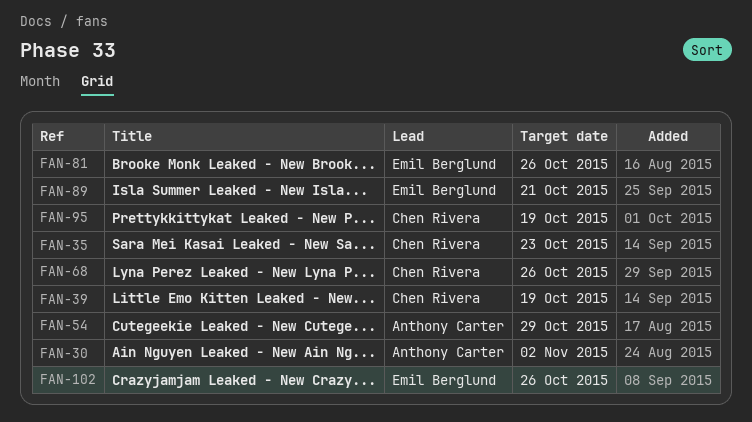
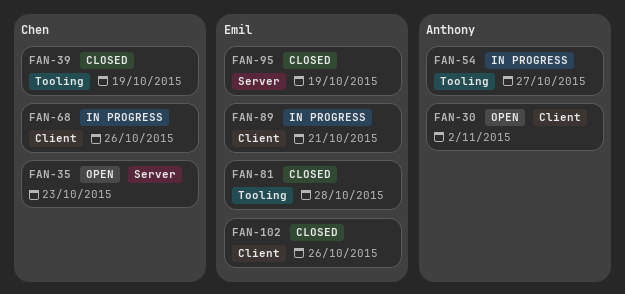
FAN-54, due: Oct 29 -> Oct 27
FAN-81, due: Oct 26 -> Oct 28
FAN-95, owner: Chen Rivera -> Emil Berglund

